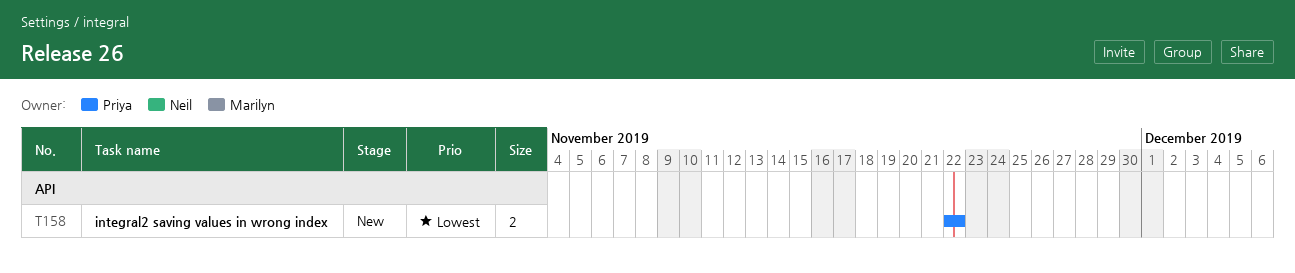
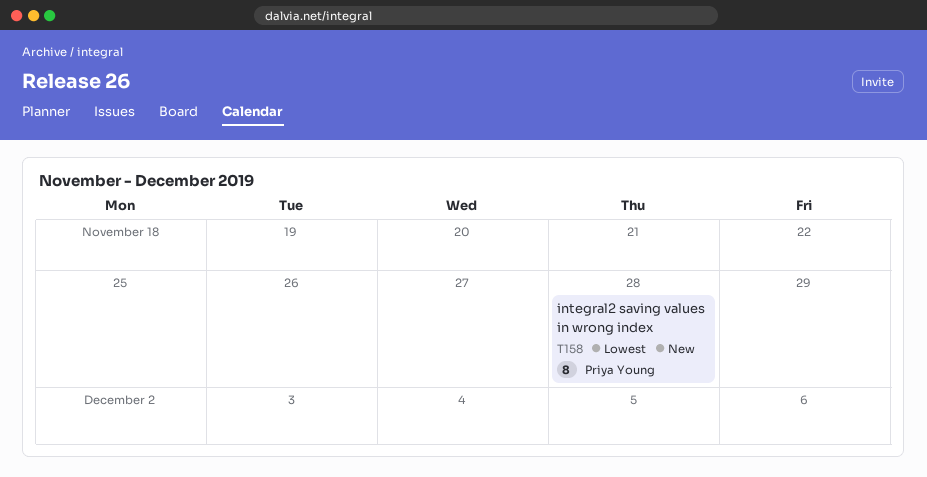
T158, estimate: 2 -> 8
T158, due: Nov 22 -> Nov 28

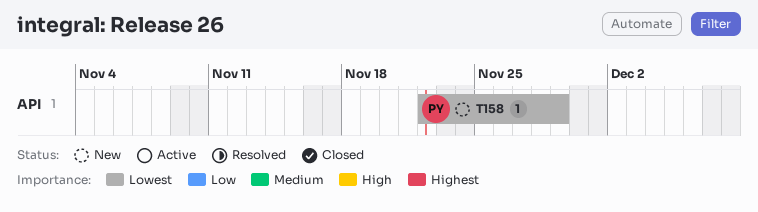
T158, estimate: 8 -> 1
T158, due: Nov 28 -> Nov 29

